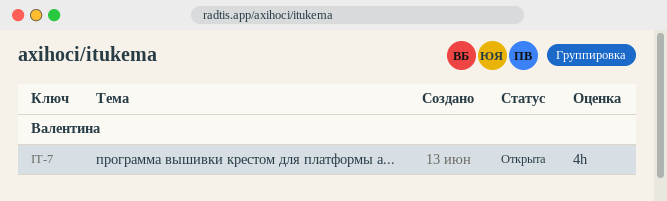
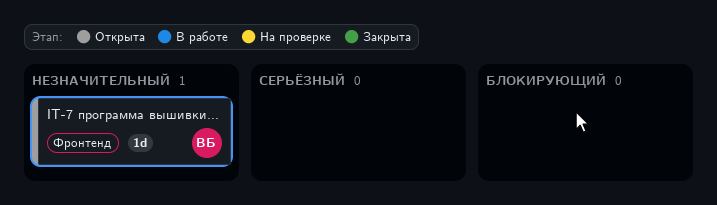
IT-7, estimate: 4h -> 1d

